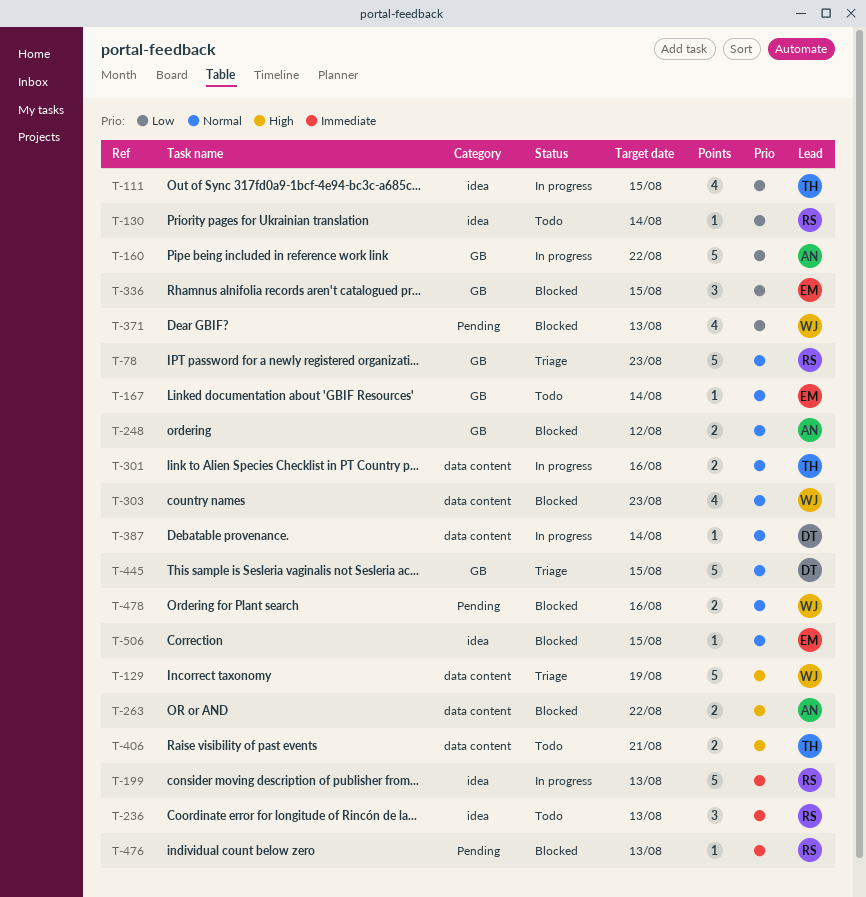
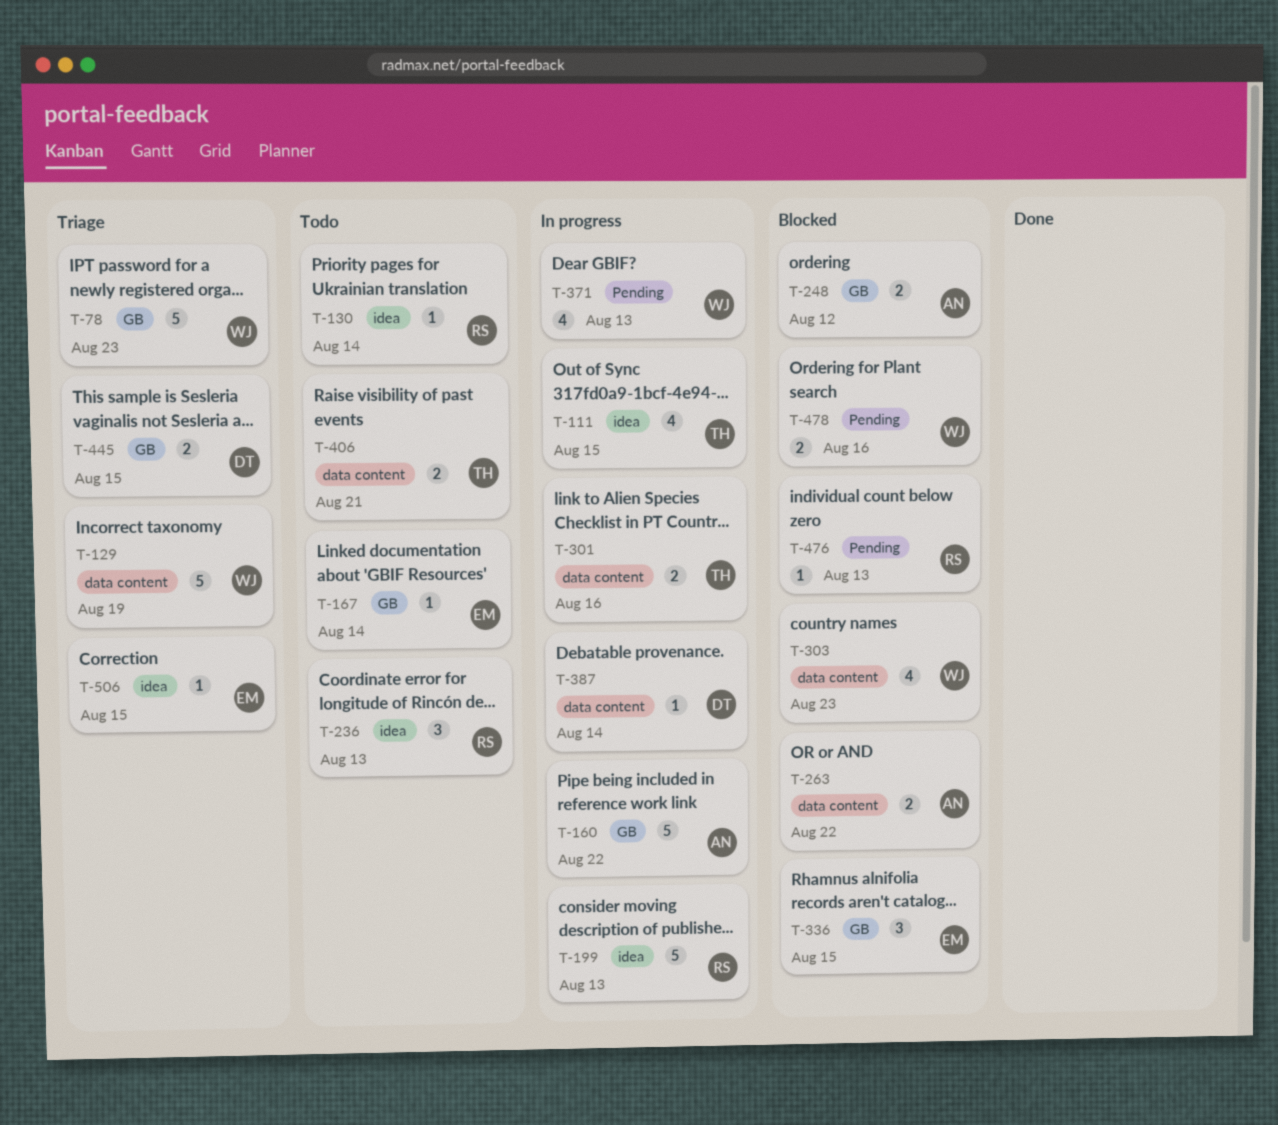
T-78, owner: RS -> WJ
T-371, status: Blocked -> In progress
T-445, estimate: 5 -> 2
T-506, status: Blocked -> Triage

